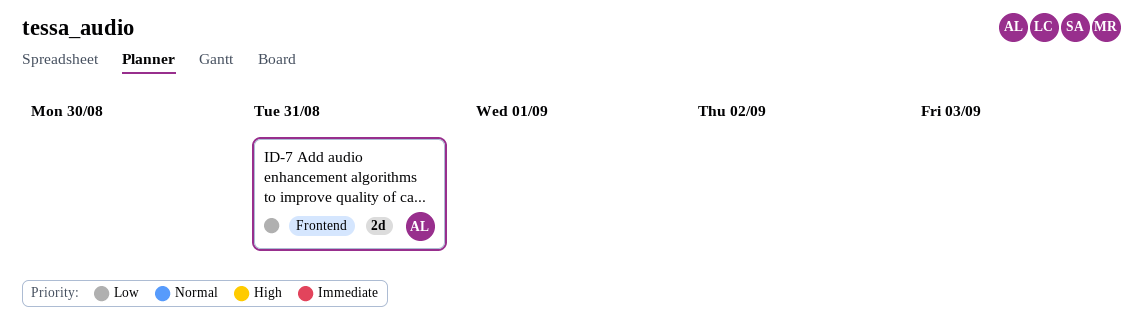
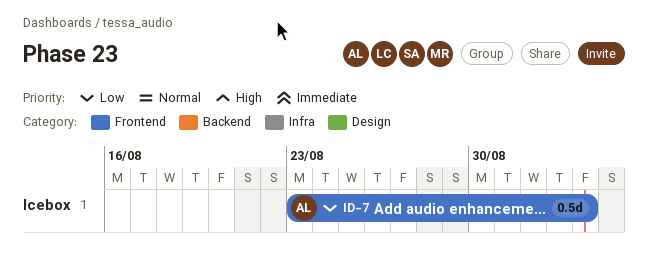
ID-7, estimate: 2d -> 0.5d
ID-7, due: Aug 31 -> Sep 3

